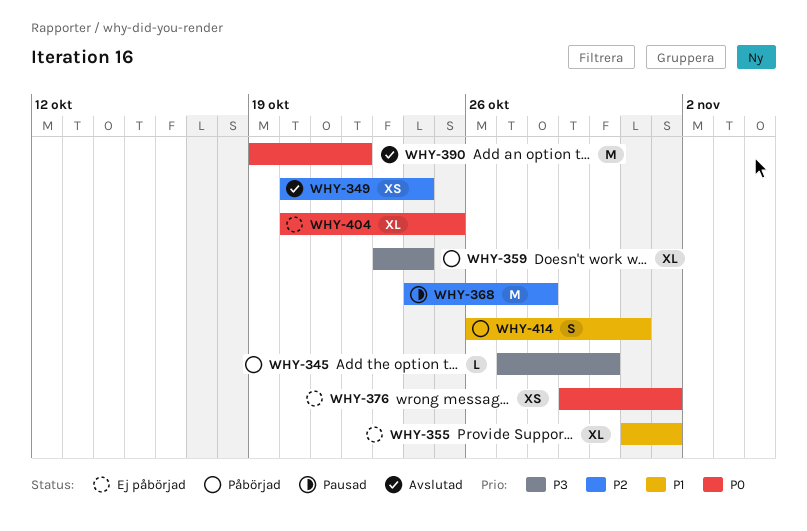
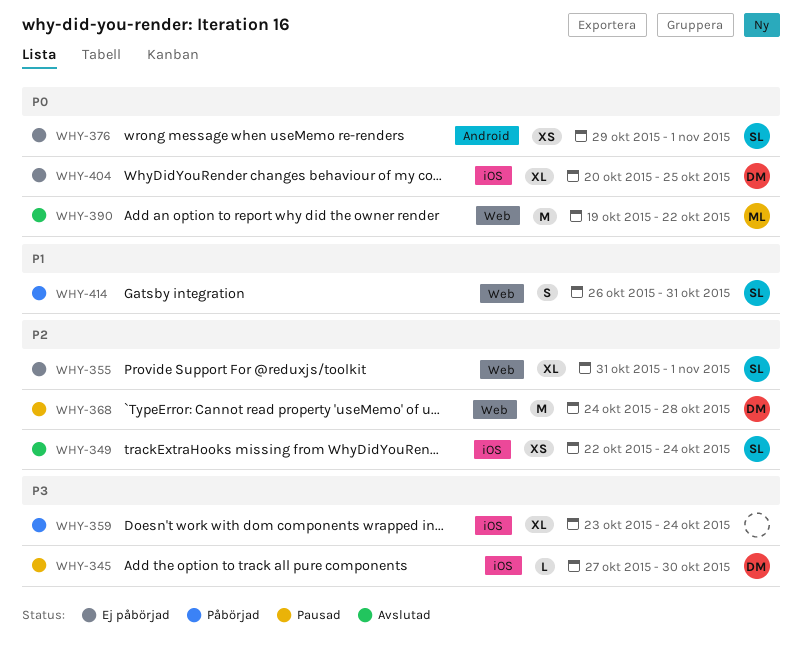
WHY-345, status: Påbörjad -> Pausad
WHY-349, start: Oct 20 -> Oct 22
WHY-355, priority: P1 -> P2

